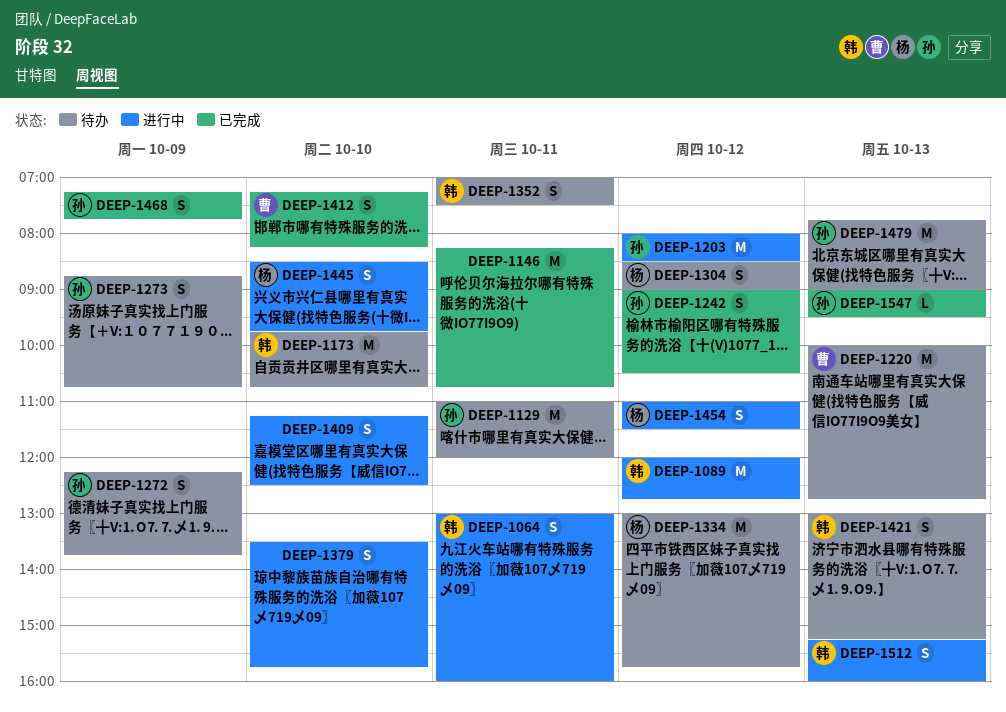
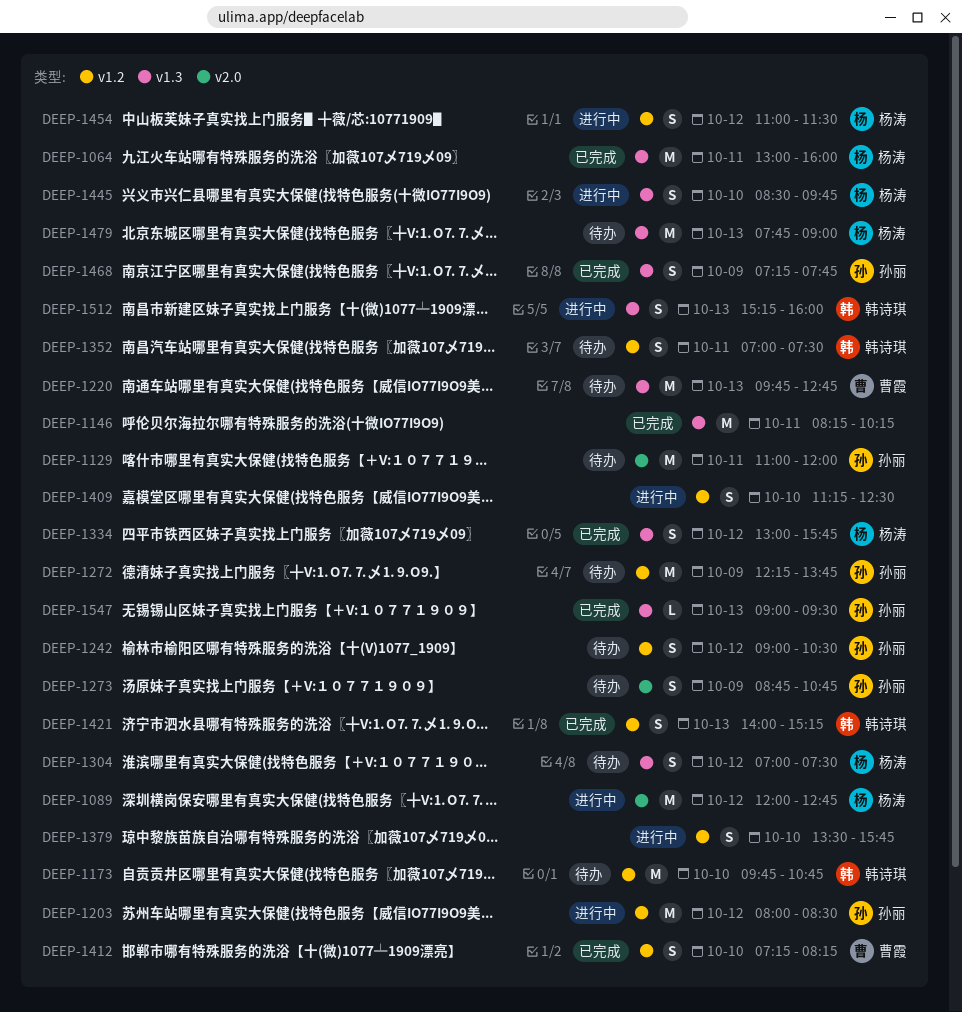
DEEP-1064, status: 进行中 -> 已完成
DEEP-1064, owner: 韩诗琪 -> 杨涛
DEEP-1064, estimate: S -> M
DEEP-1089, owner: 韩诗琪 -> 杨涛
DEEP-1146, ends: 10:45 -> 10:15
DEEP-1220, begins: 10:00 -> 09:45
DEEP-1242, status: 已完成 -> 待办
DEEP-1272, estimate: S -> M
DEEP-1304, begins: 08:30 -> 07:00
DEEP-1304, ends: 09:00 -> 07:30
DEEP-1334, status: 待办 -> 已完成
DEEP-1334, estimate: M -> S
DEEP-1421, status: 待办 -> 已完成
DEEP-1421, begins: 13:00 -> 14:00
DEEP-1479, owner: 孙丽 -> 杨涛

